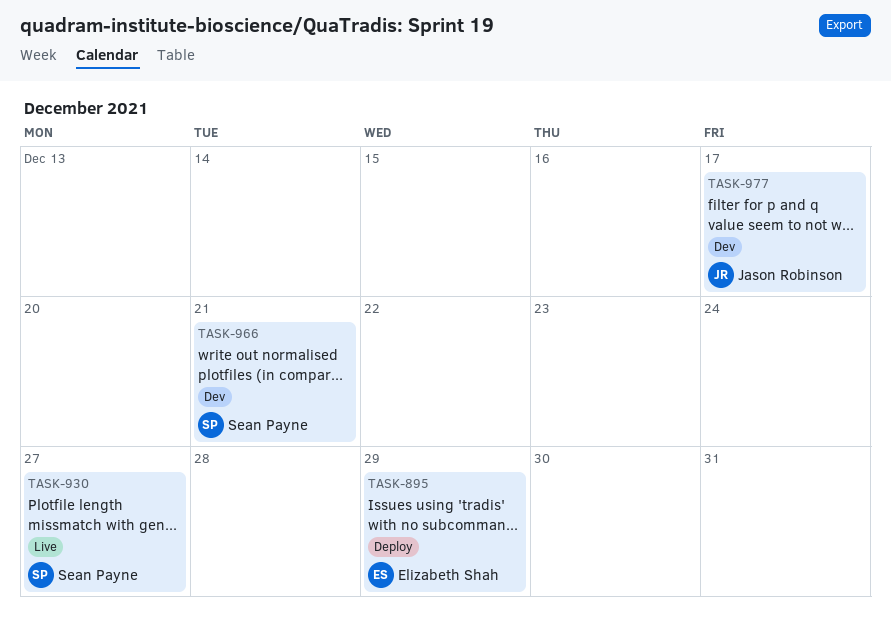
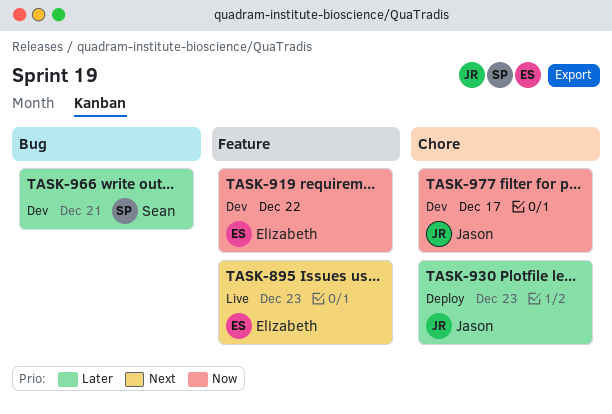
TASK-895, status: Deploy -> Live
TASK-895, due: Dec 29 -> Dec 23
TASK-919: none -> present
TASK-930, status: Live -> Deploy
TASK-930, owner: Sean Payne -> Jason Robinson
TASK-930, due: Dec 27 -> Dec 23

